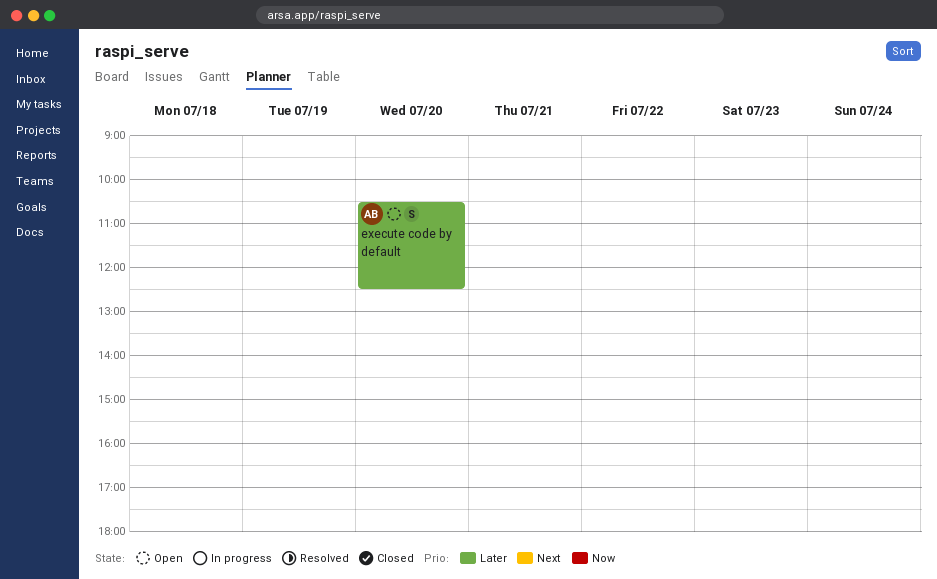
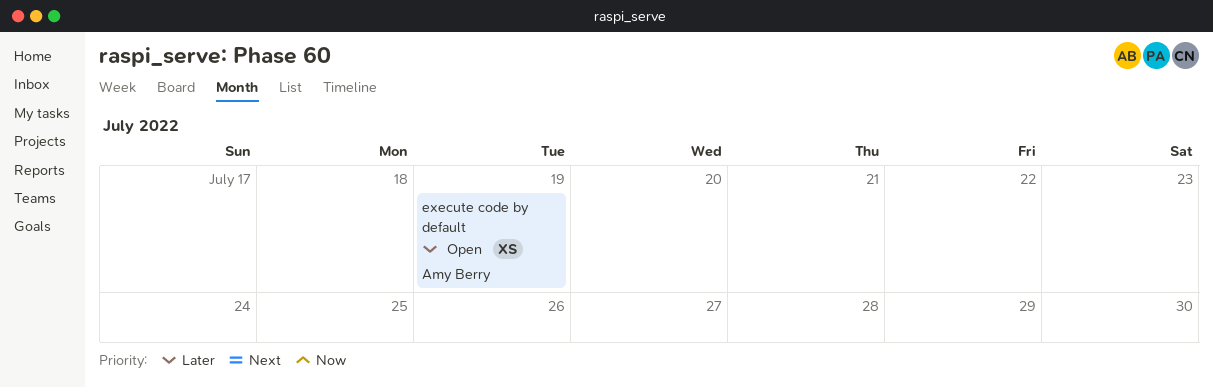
execute code by default, estimate: S -> XS
execute code by default, day: Jul 20 -> Jul 19

